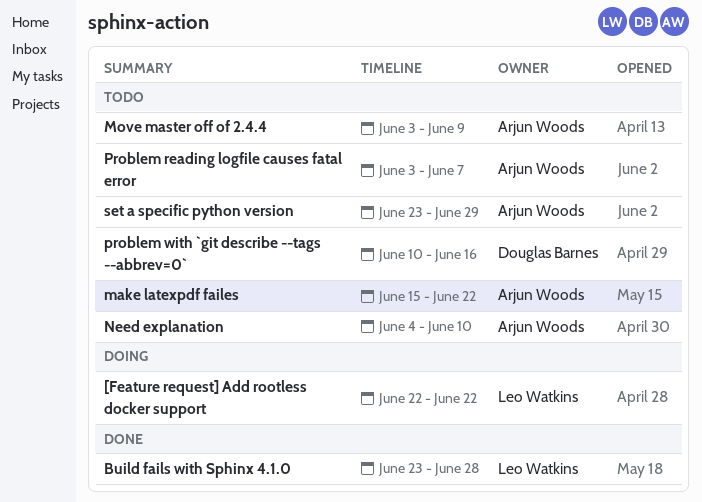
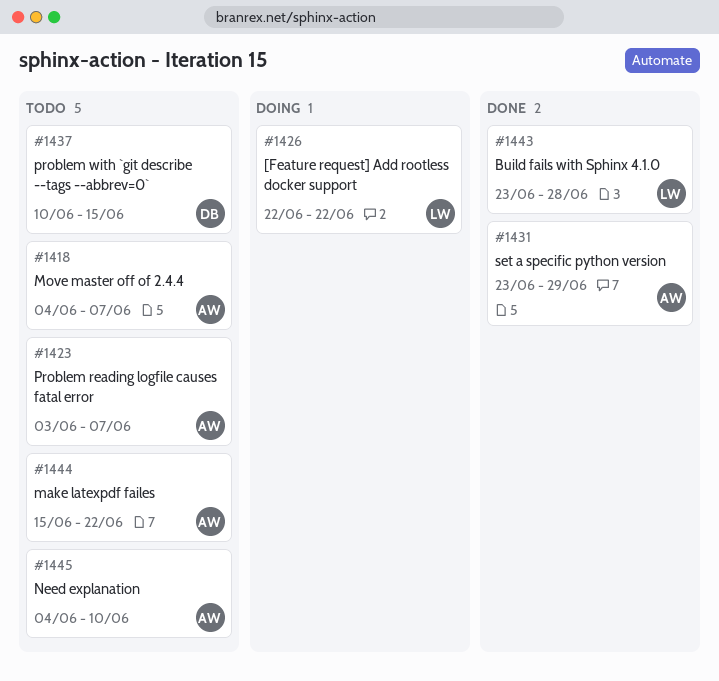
Move master off of 2.4.4, start: Jun 3 -> Jun 4
Move master off of 2.4.4, due: Jun 9 -> Jun 7
problem with `git describe --tags --abbrev=0`, due: Jun 16 -> Jun 15
set a specific python version, status: Todo -> Done

